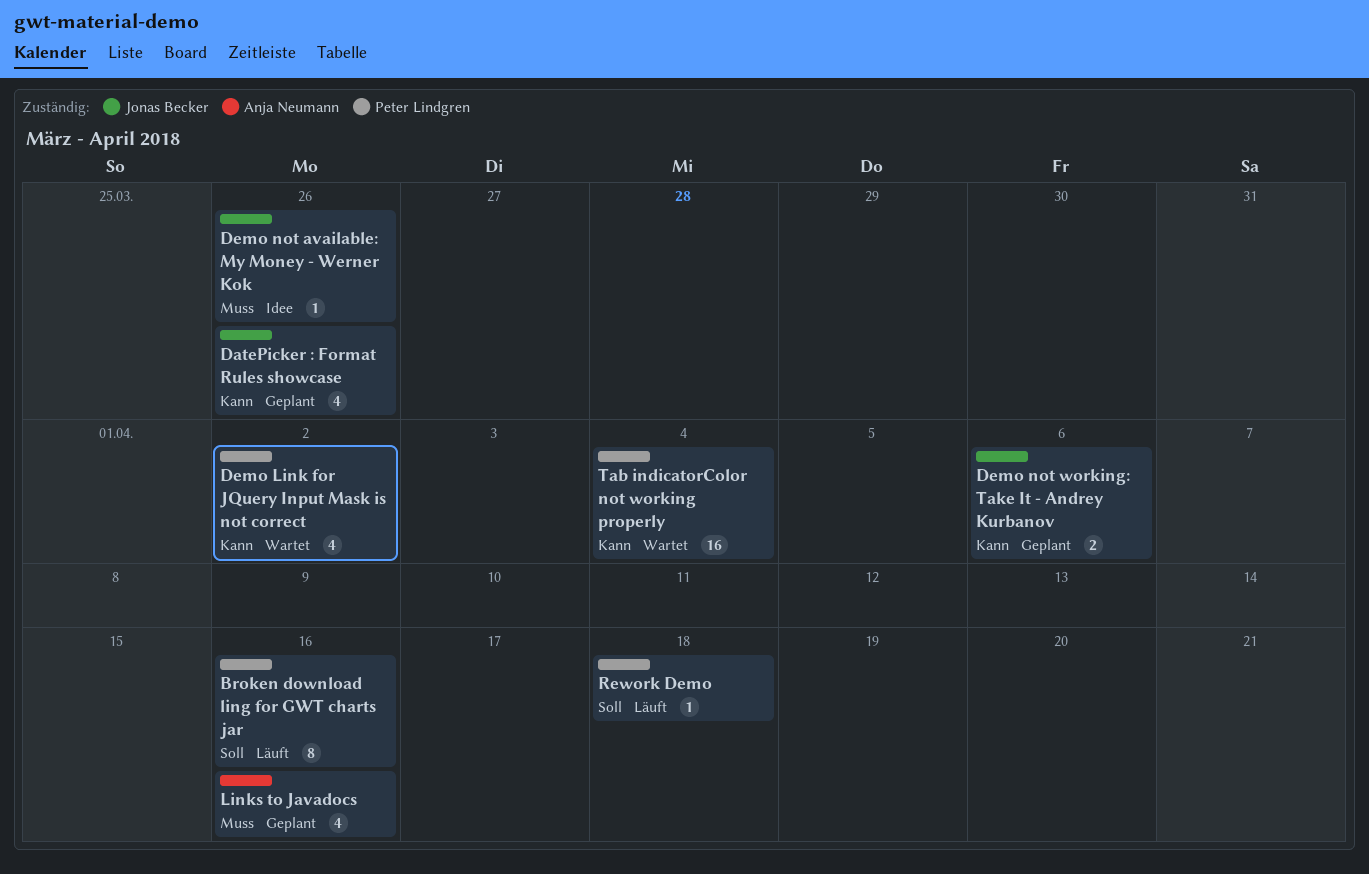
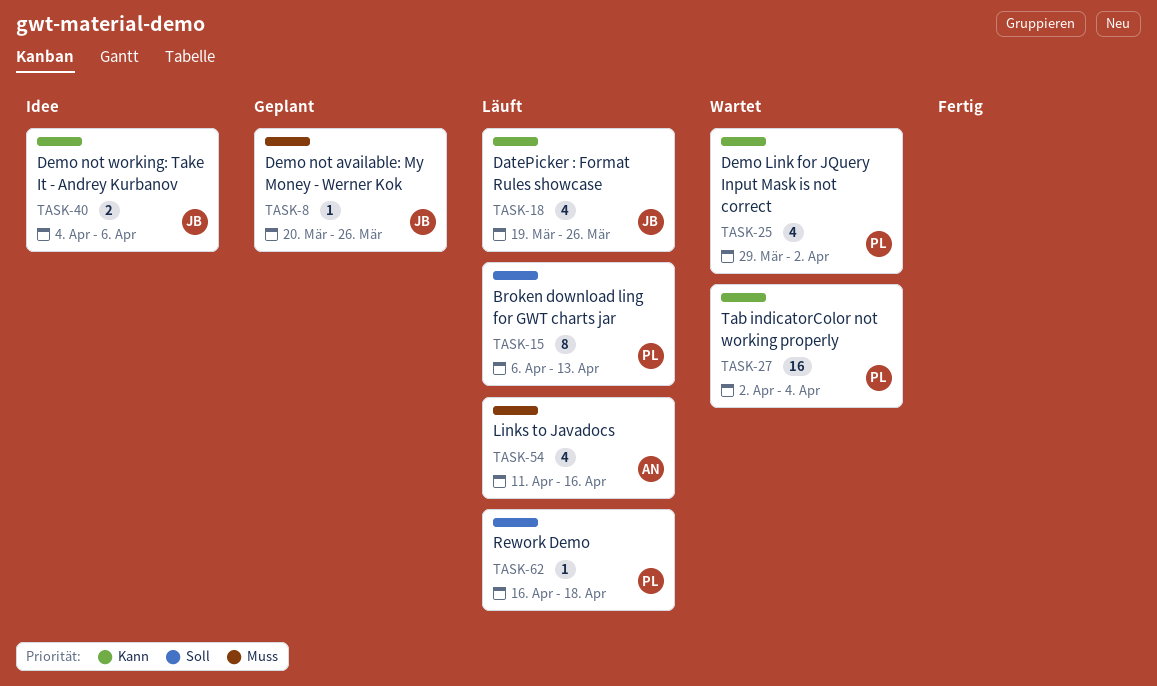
Broken download ling for GWT charts jar, due: Apr 16 -> Apr 13
DatePicker : Format Rules showcase, status: Geplant -> Läuft
Demo not available: My Money - Werner Kok, status: Idee -> Geplant
Demo not working: Take It - Andrey Kurbanov, status: Geplant -> Idee
Links to Javadocs, status: Geplant -> Läuft

